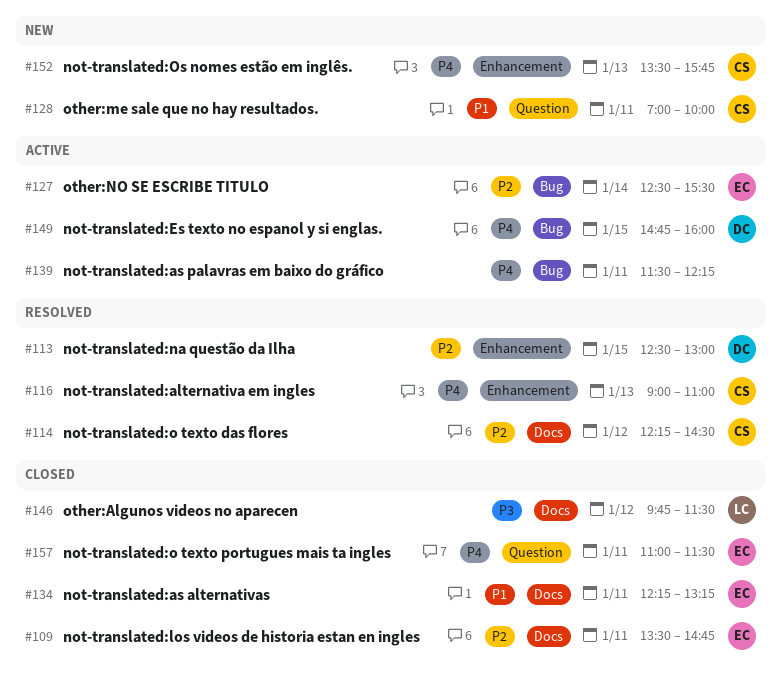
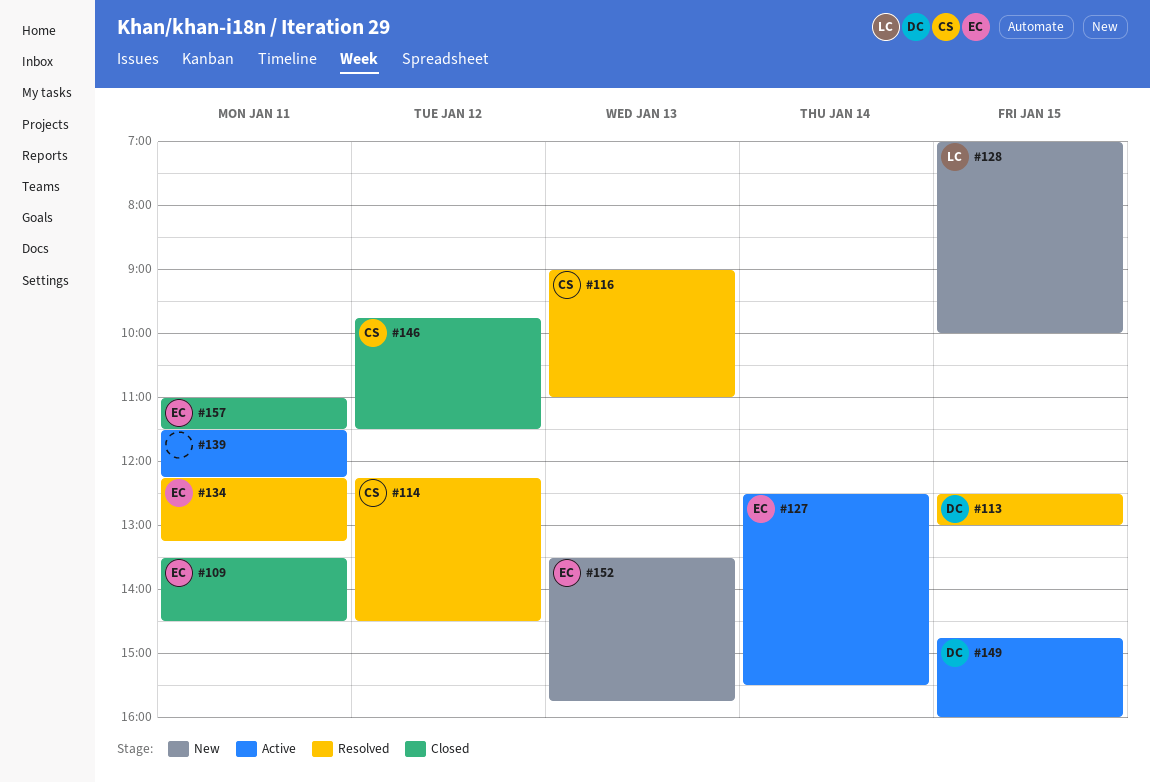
#109, ends: 14:45 -> 14:30
#128, owner: CS -> LC
#128, day: Jan 11 -> Jan 15
#134, status: Closed -> Resolved
#146, owner: LC -> CS
#152, owner: CS -> EC

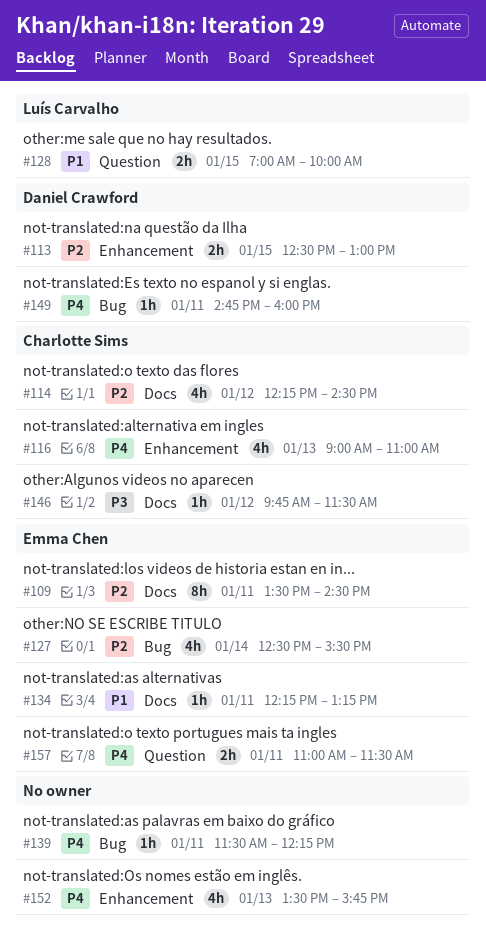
#149, day: Jan 15 -> Jan 11
#152, owner: Emma Chen -> none

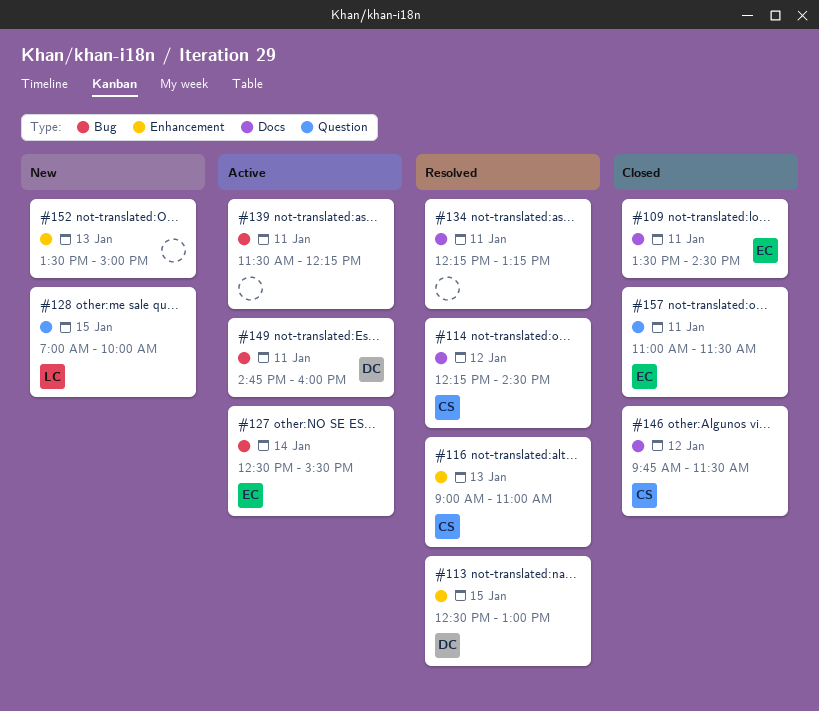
#134, owner: Emma Chen -> none
#152, ends: 15:45 -> 15:00

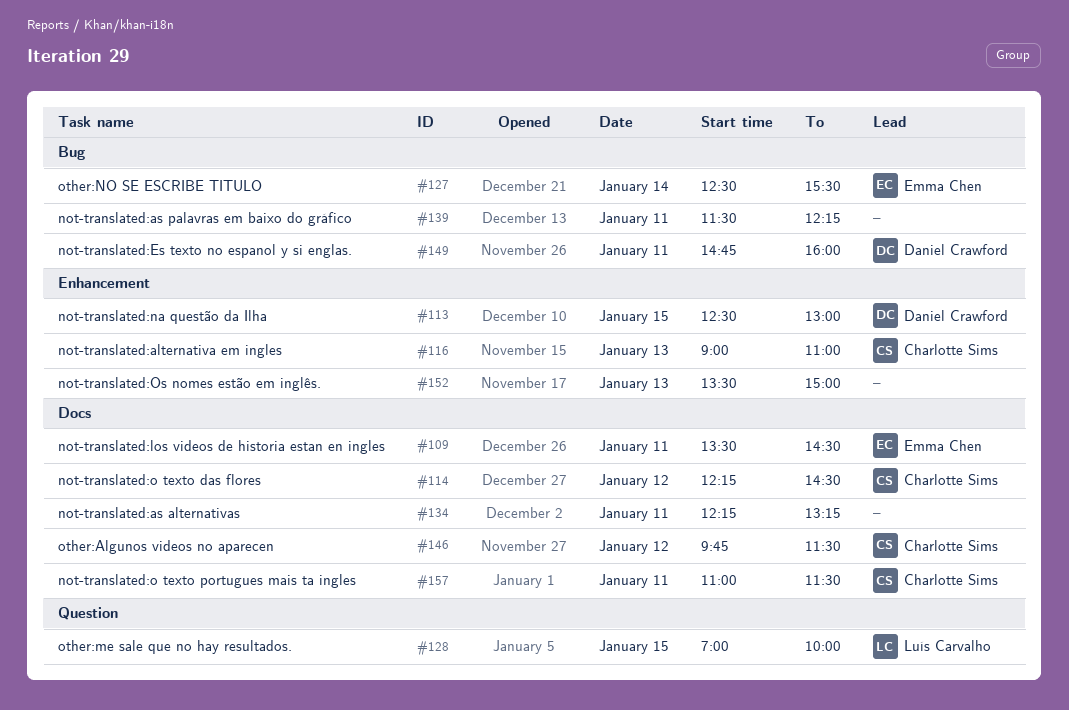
#157, owner: Emma Chen -> Charlotte Sims
#157, label: Question -> Docs

